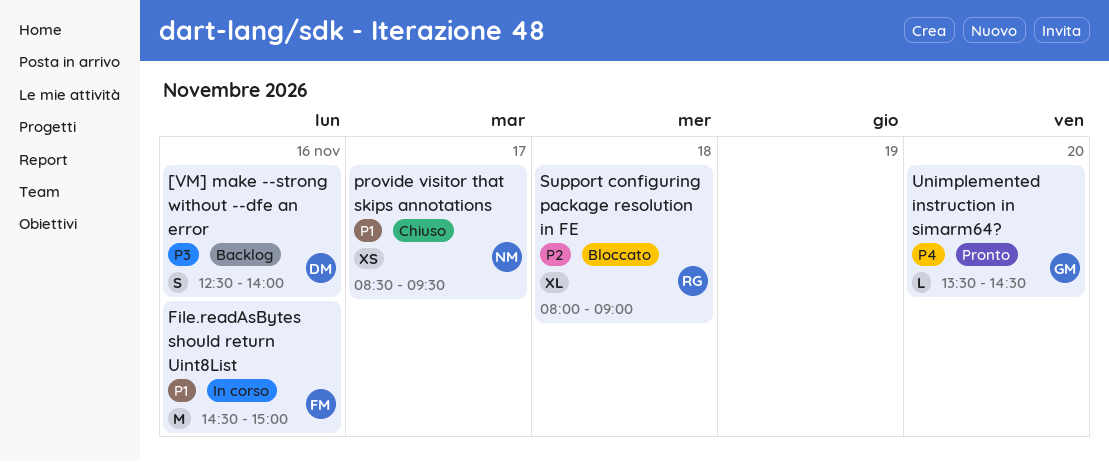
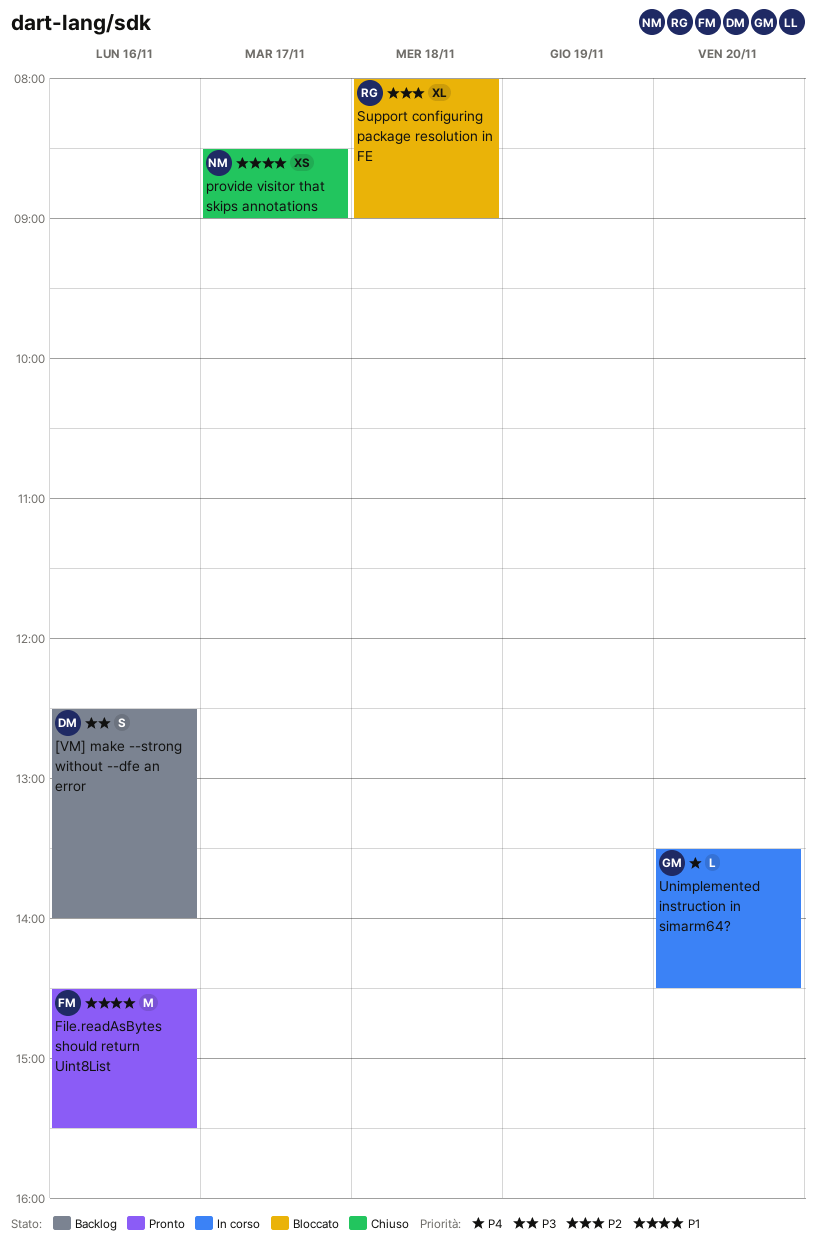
File.readAsBytes should return Uint8List, status: In corso -> Pronto
File.readAsBytes should return Uint8List, ends: 15:00 -> 15:30
provide visitor that skips annotations, ends: 09:30 -> 09:00
Unimplemented instruction in simarm64?, status: Pronto -> In corso

